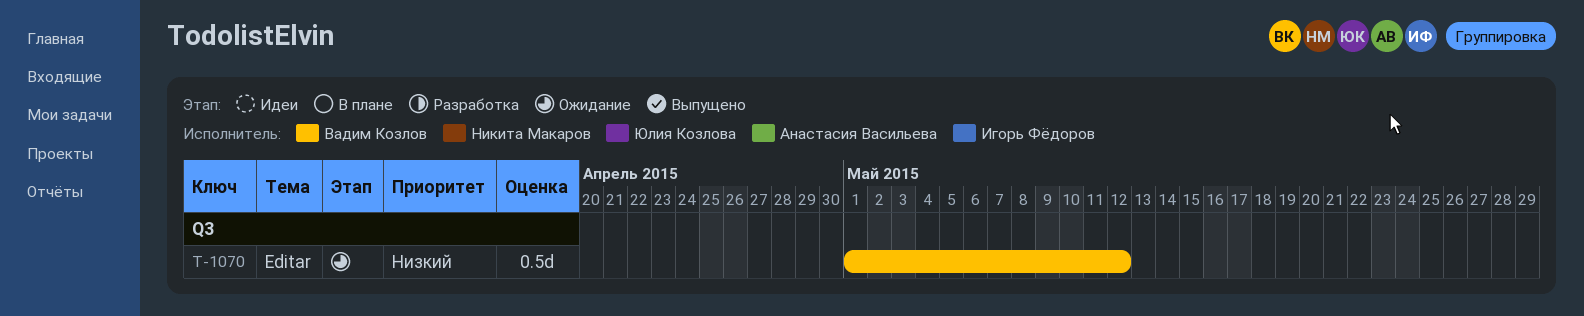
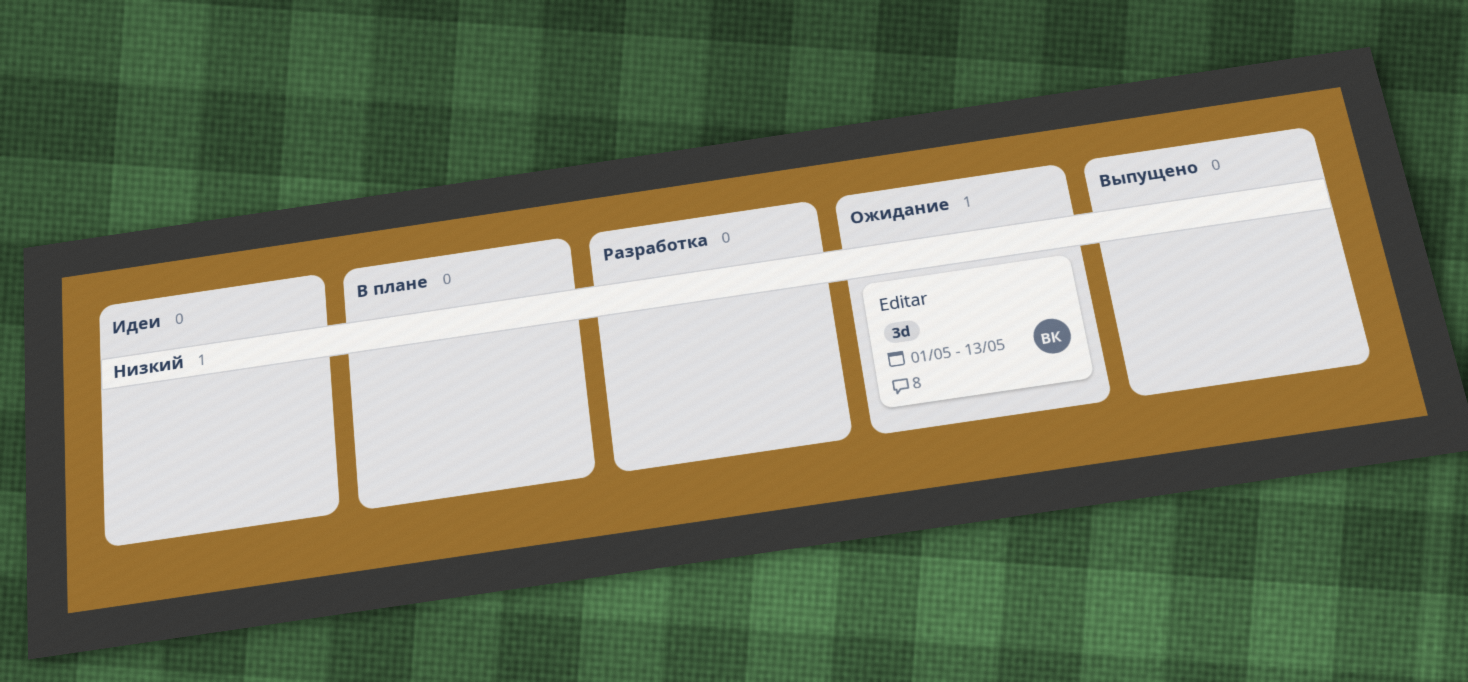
Editar, estimate: 0.5d -> 3d
Editar, due: May 12 -> May 13

